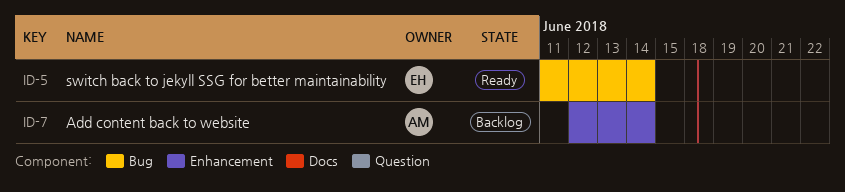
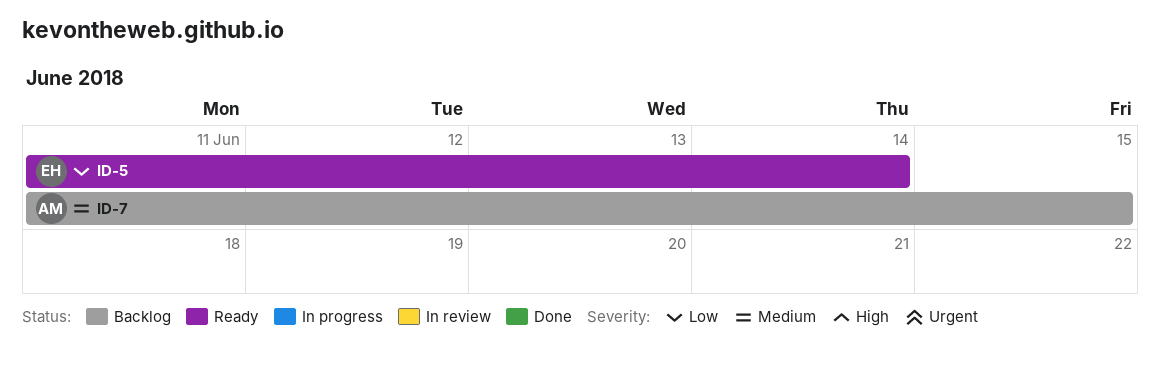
ID-7, start: Jun 12 -> Jun 11
ID-7, due: Jun 14 -> Jun 15

